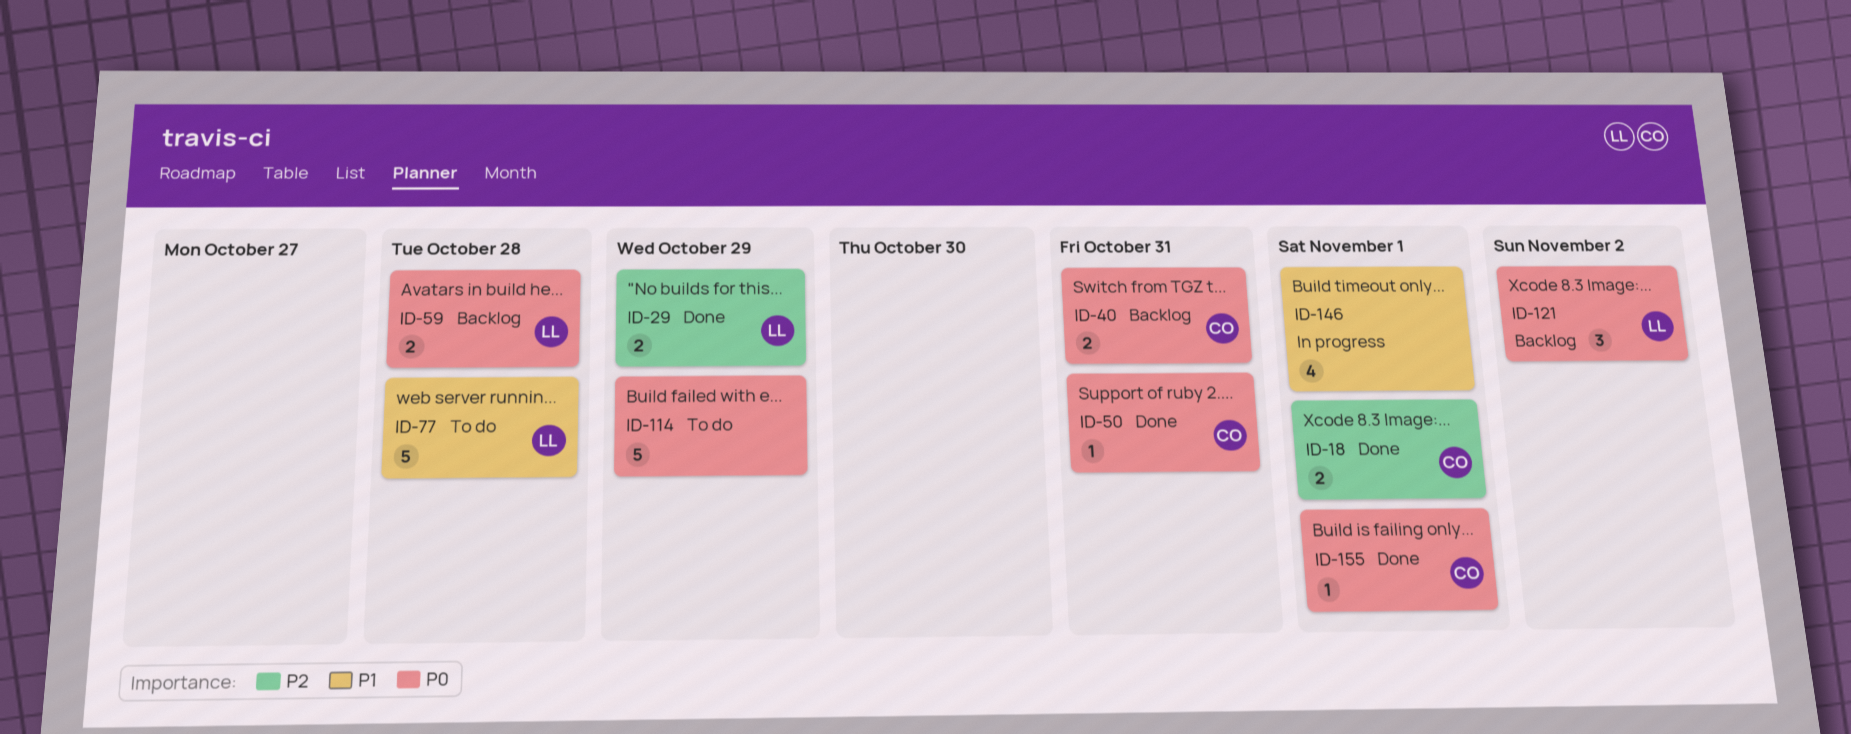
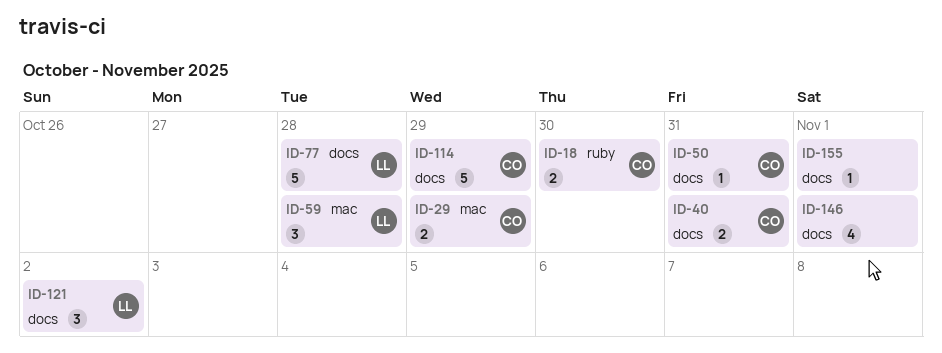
ID-18, due: Nov 1 -> Oct 30
ID-29, owner: LL -> CO
ID-59, estimate: 2 -> 3
ID-114, owner: none -> CO
ID-155, owner: CO -> none

